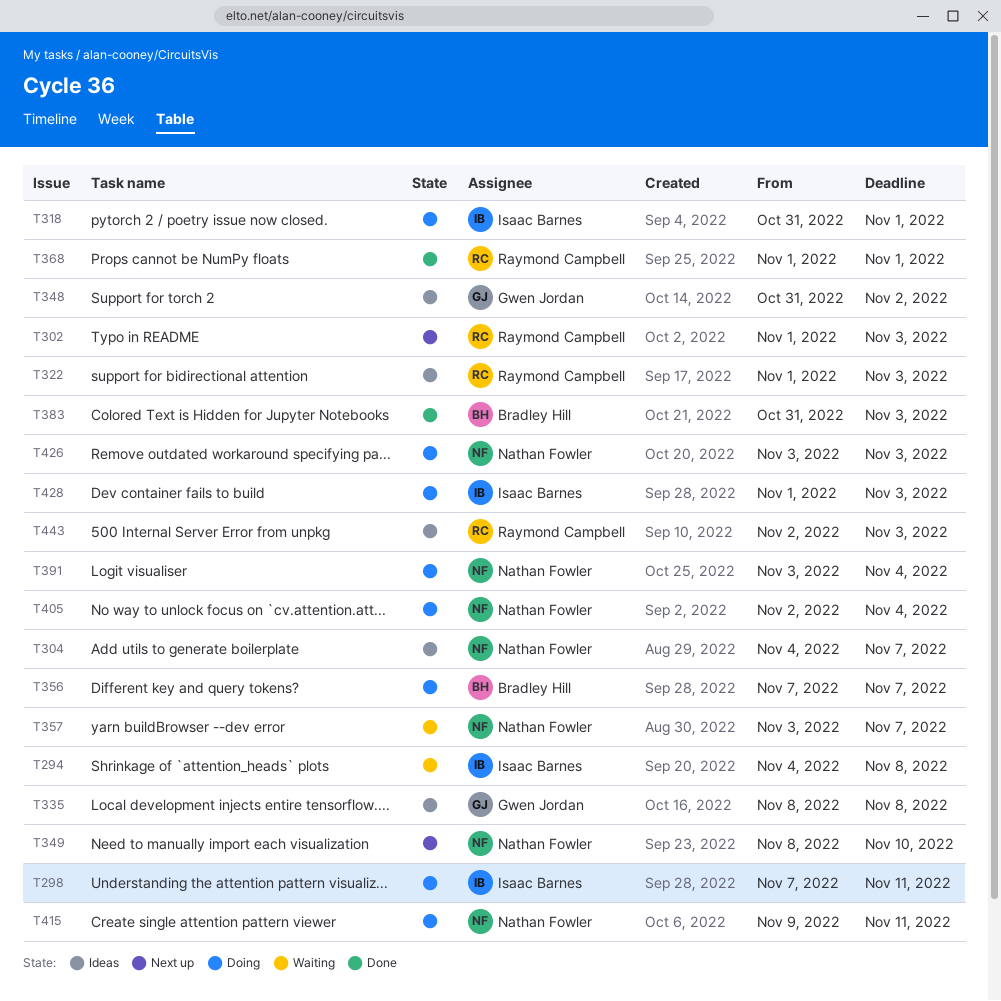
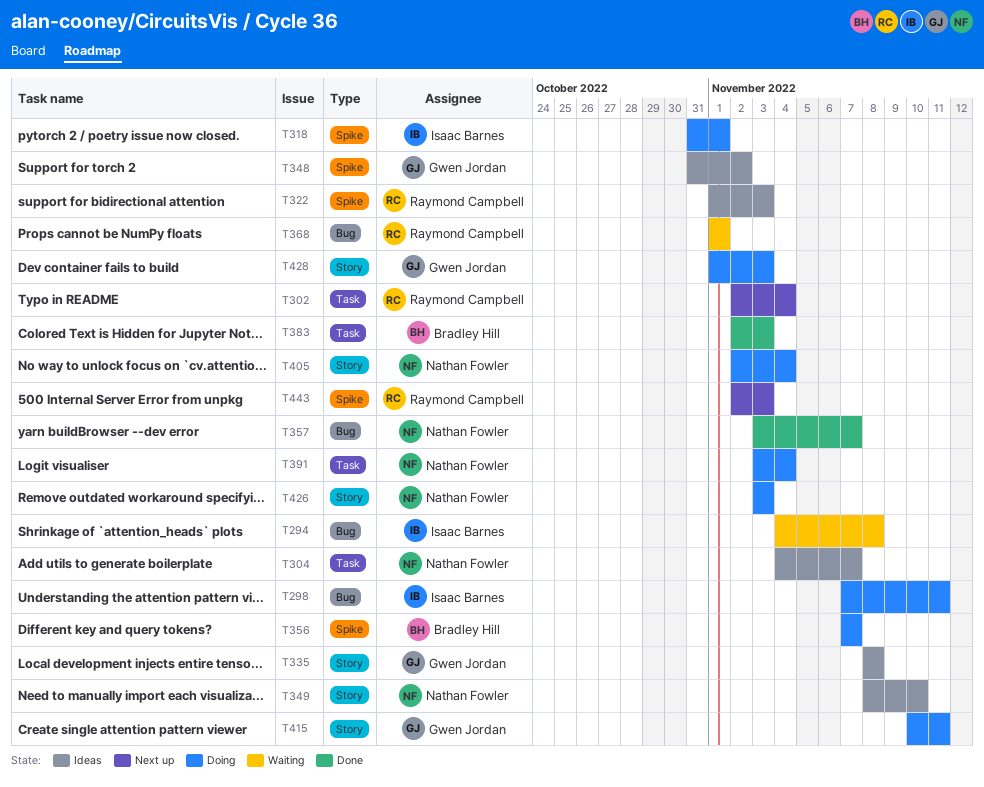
T302, start: Nov 1 -> Nov 2
T302, due: Nov 3 -> Nov 4
T349, status: Next up -> Ideas
T357, status: Waiting -> Done
T368, status: Done -> Waiting
T383, start: Oct 31 -> Nov 2
T415, owner: Nathan Fowler -> Gwen Jordan
T415, start: Nov 9 -> Nov 10
T428, owner: Isaac Barnes -> Gwen Jordan
T443, status: Ideas -> Next up

